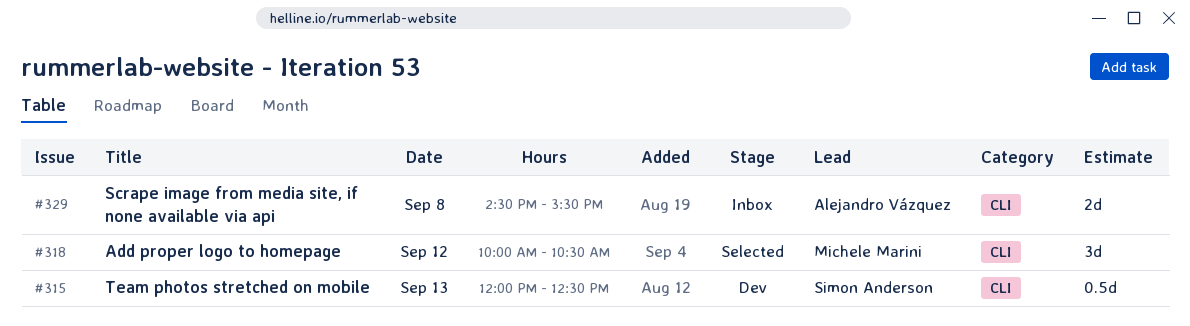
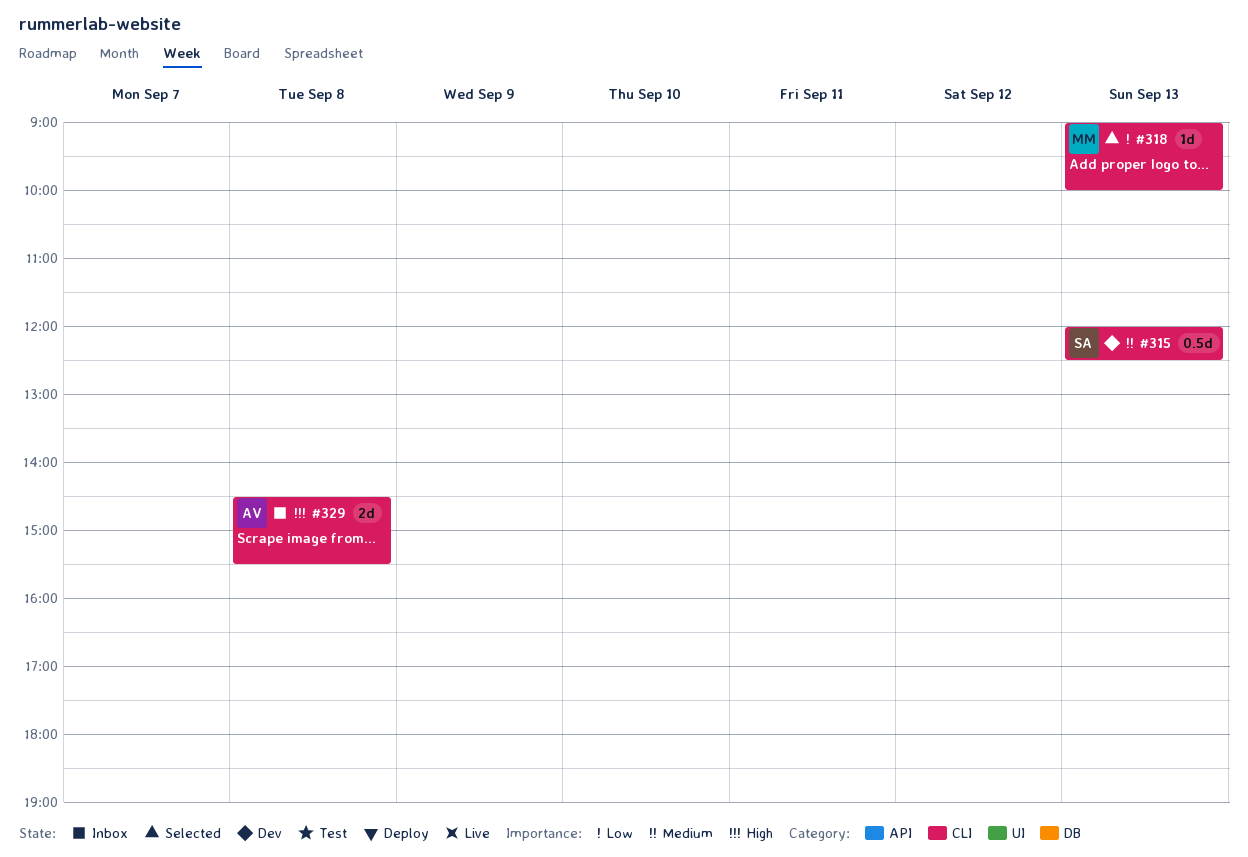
#318, estimate: 3d -> 1d
#318, day: Sep 12 -> Sep 13
#318, begins: 10:00 -> 09:00
#318, ends: 10:30 -> 10:00

